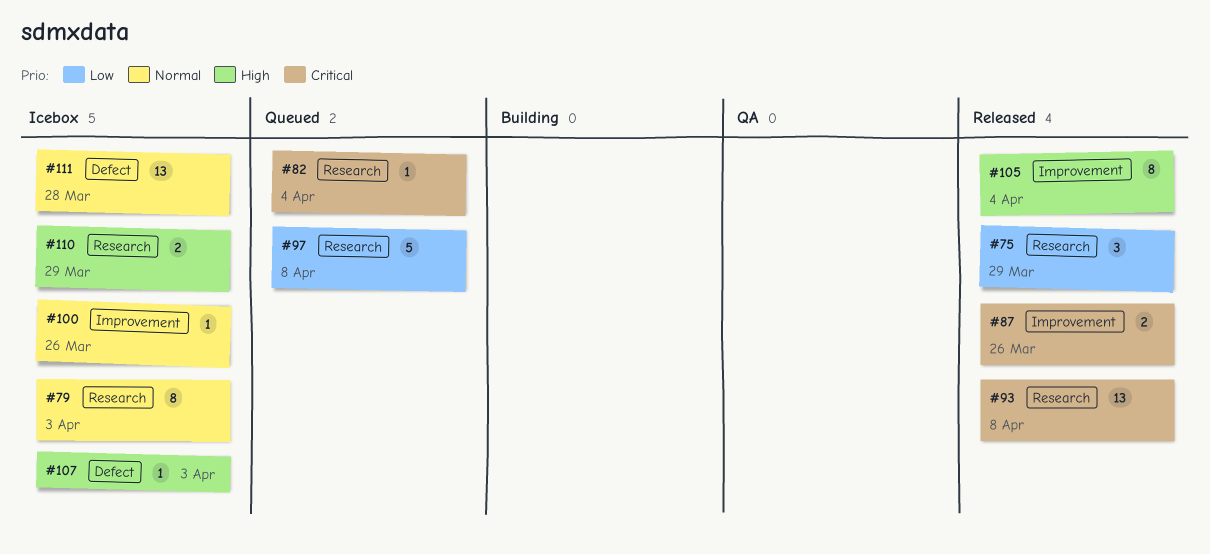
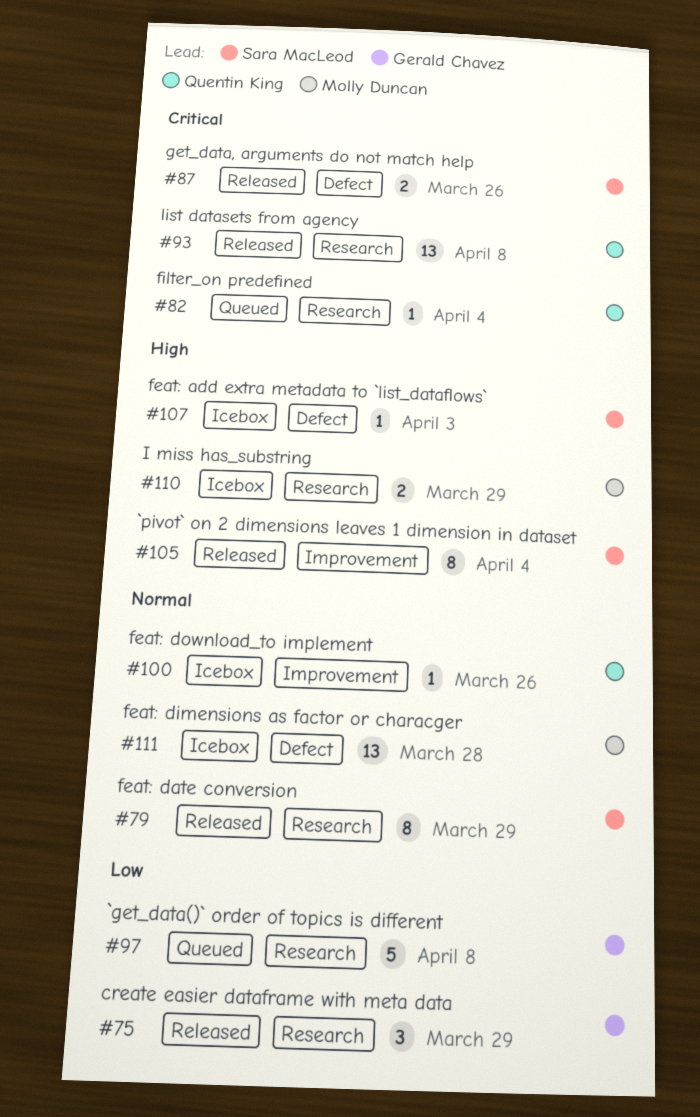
#79, status: Icebox -> Released
#79, due: Apr 3 -> Mar 29
#87, label: Improvement -> Defect

